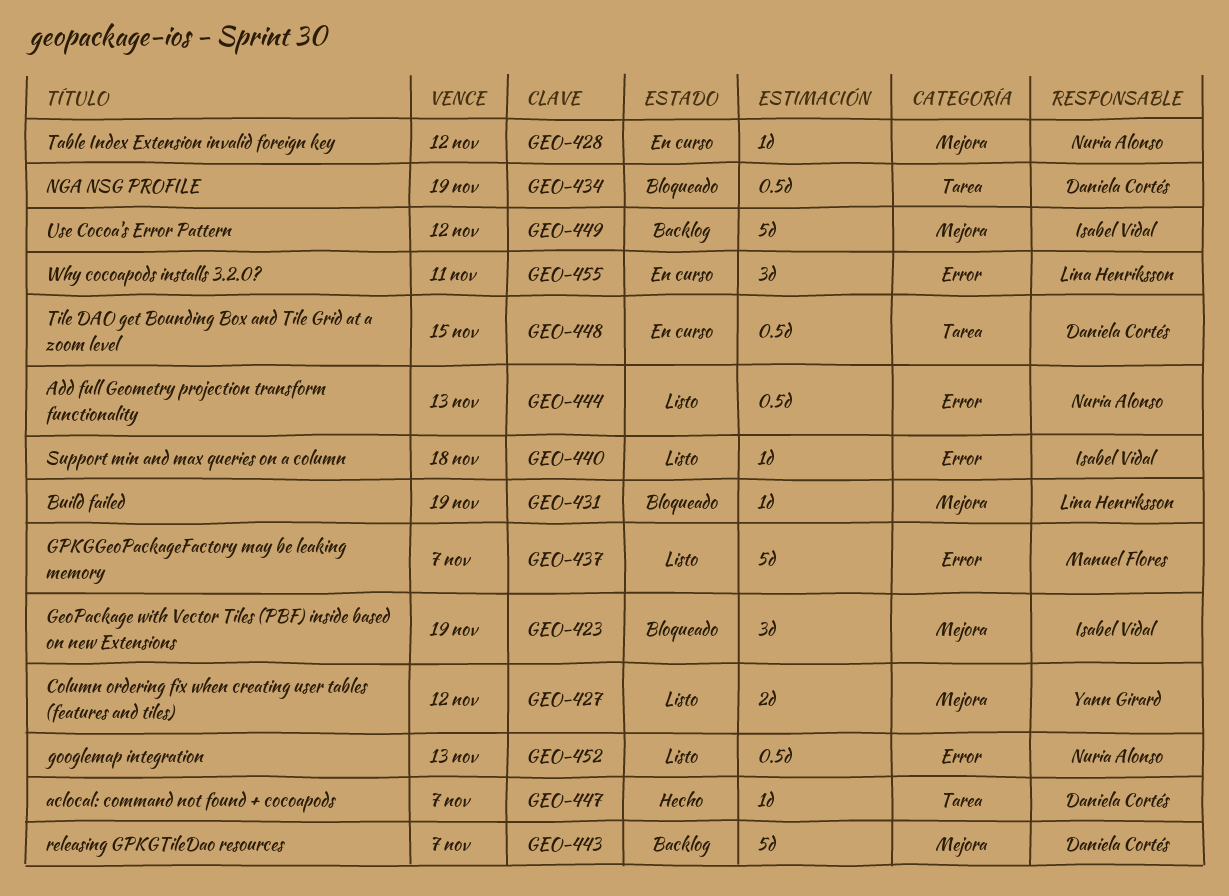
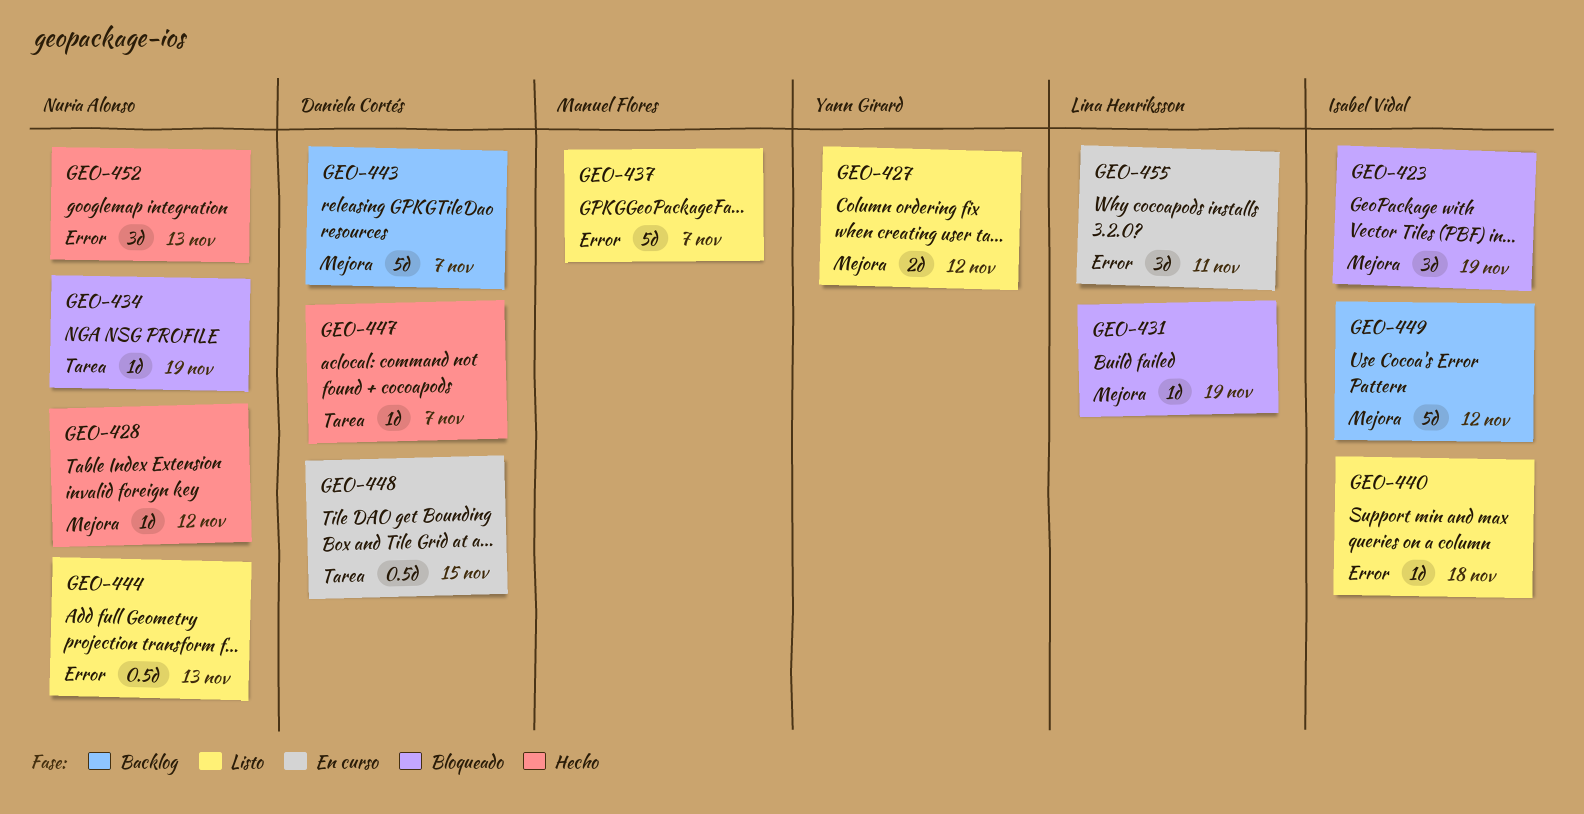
GEO-428, status: En curso -> Hecho
GEO-434, owner: Daniela Cortés -> Nuria Alonso
GEO-434, estimate: 0.5d -> 1d
GEO-452, status: Listo -> Hecho
GEO-452, estimate: 0.5d -> 3d

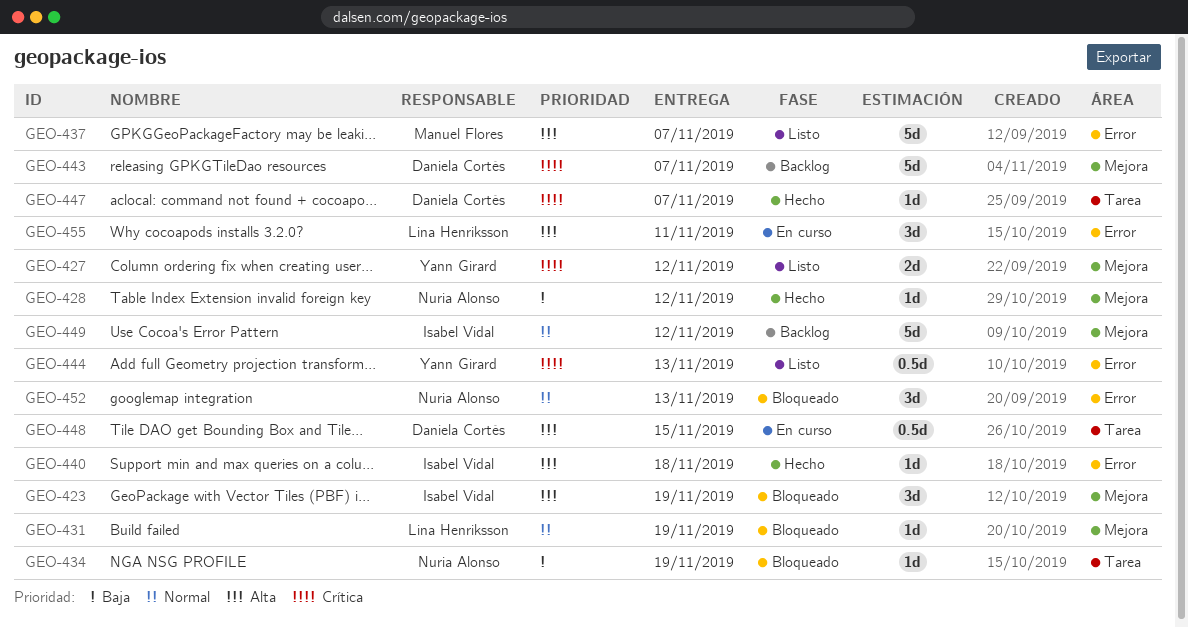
GEO-440, status: Listo -> Hecho
GEO-444, owner: Nuria Alonso -> Yann Girard
GEO-452, status: Hecho -> Bloqueado

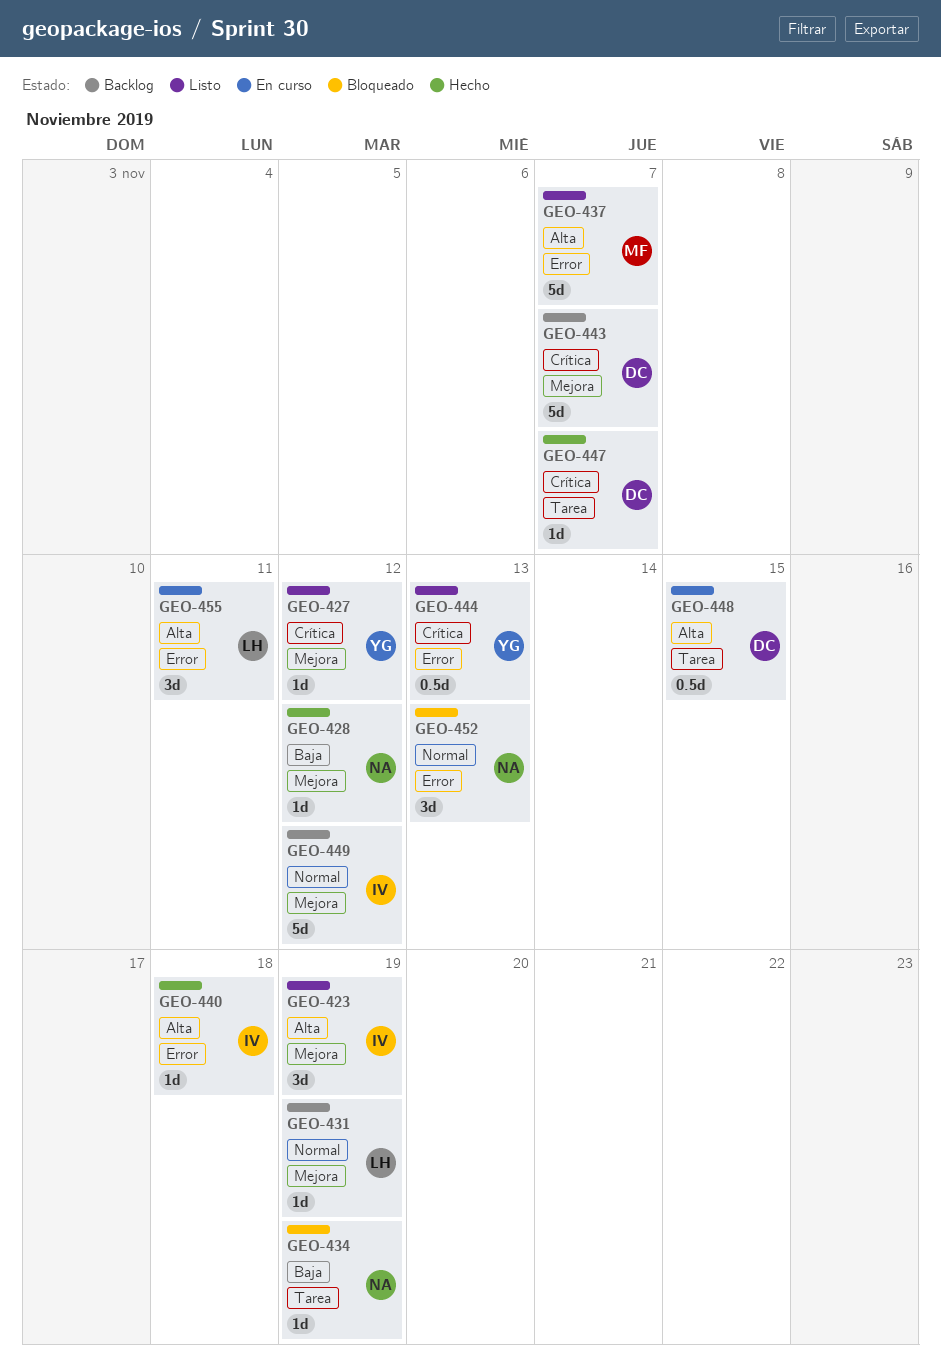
GEO-423, status: Bloqueado -> Listo
GEO-427, estimate: 2d -> 1d
GEO-431, status: Bloqueado -> Backlog

